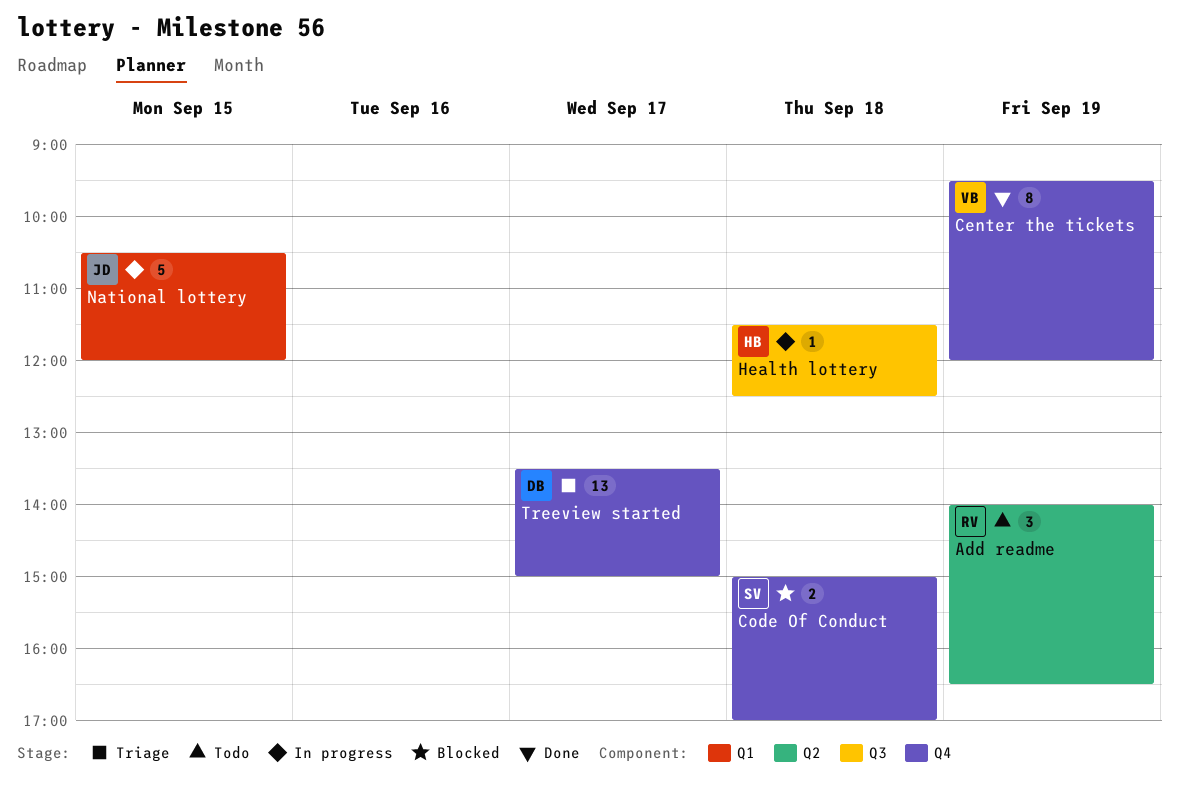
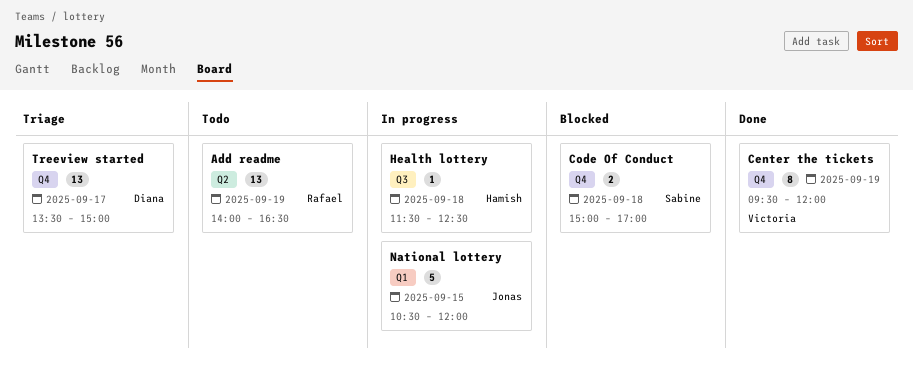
Add readme, estimate: 3 -> 13

